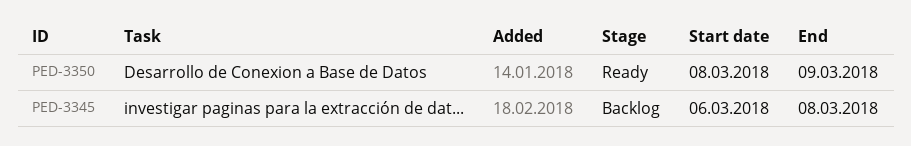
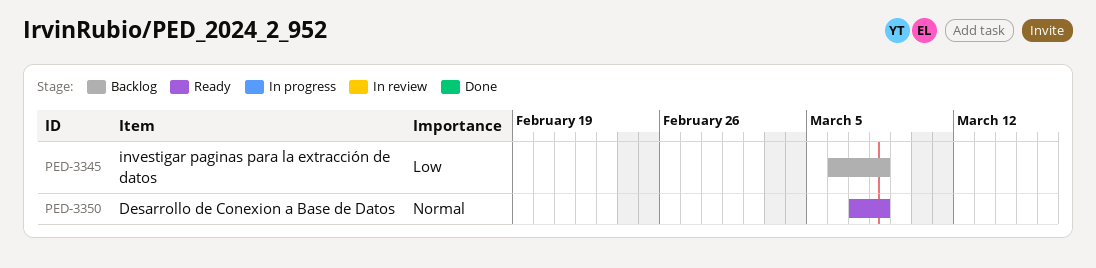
PED-3350, start: Mar 8 -> Mar 7
PED-3350, due: Mar 9 -> Mar 8

